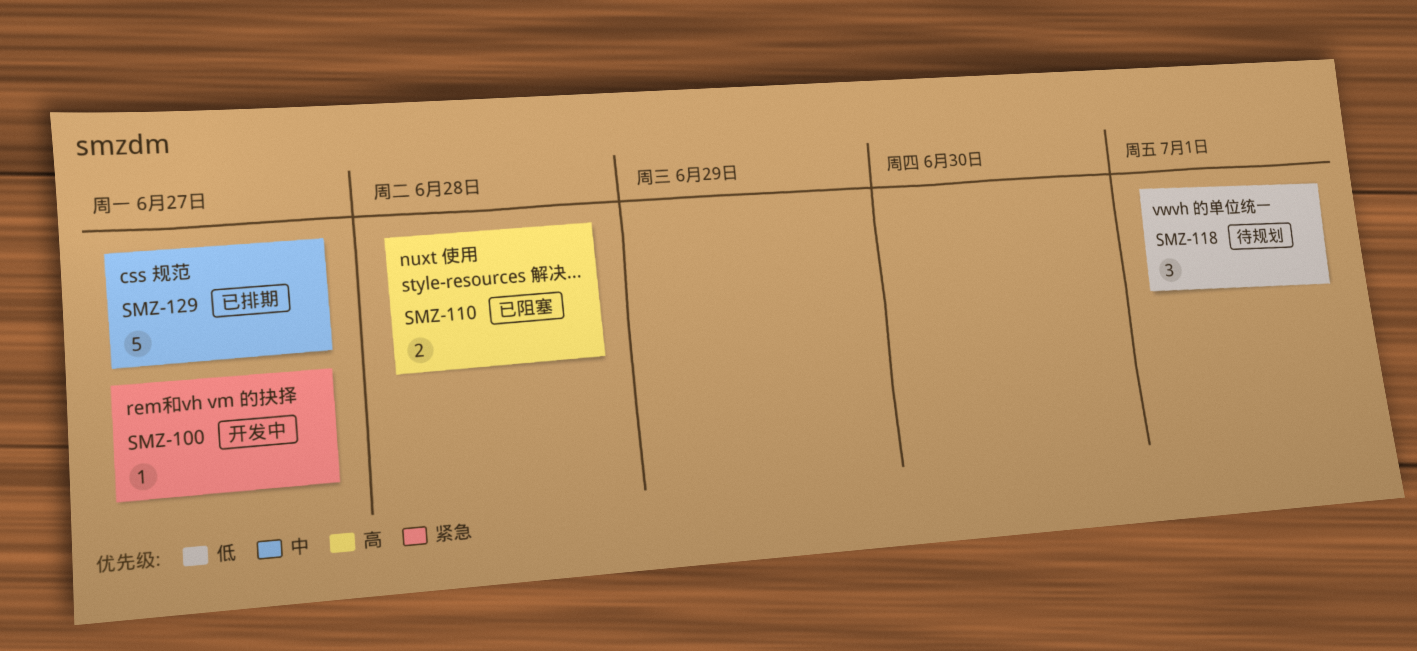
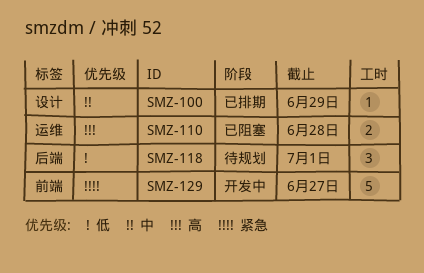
SMZ-100, status: 开发中 -> 已排期
SMZ-100, priority: 紧急 -> 中
SMZ-100, due: Jun 27 -> Jun 29
SMZ-129, status: 已排期 -> 开发中
SMZ-129, priority: 中 -> 紧急

